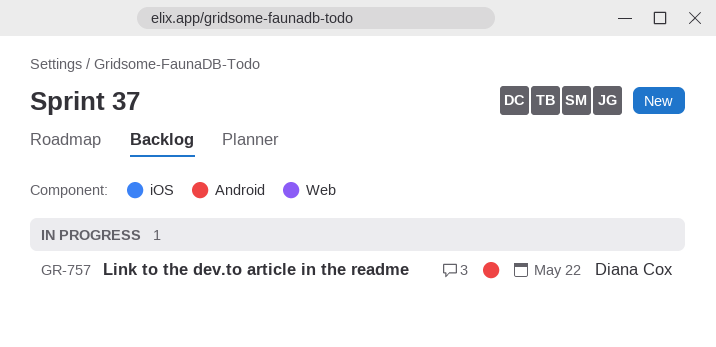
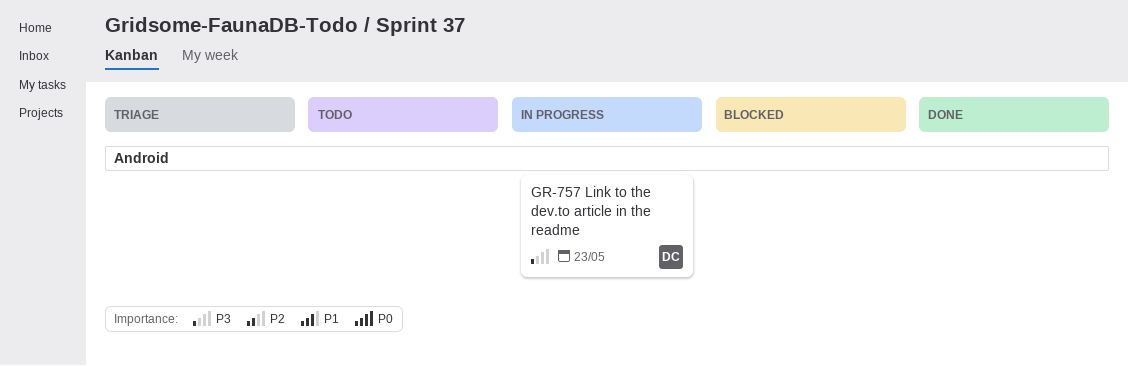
GR-757, due: May 22 -> May 23

